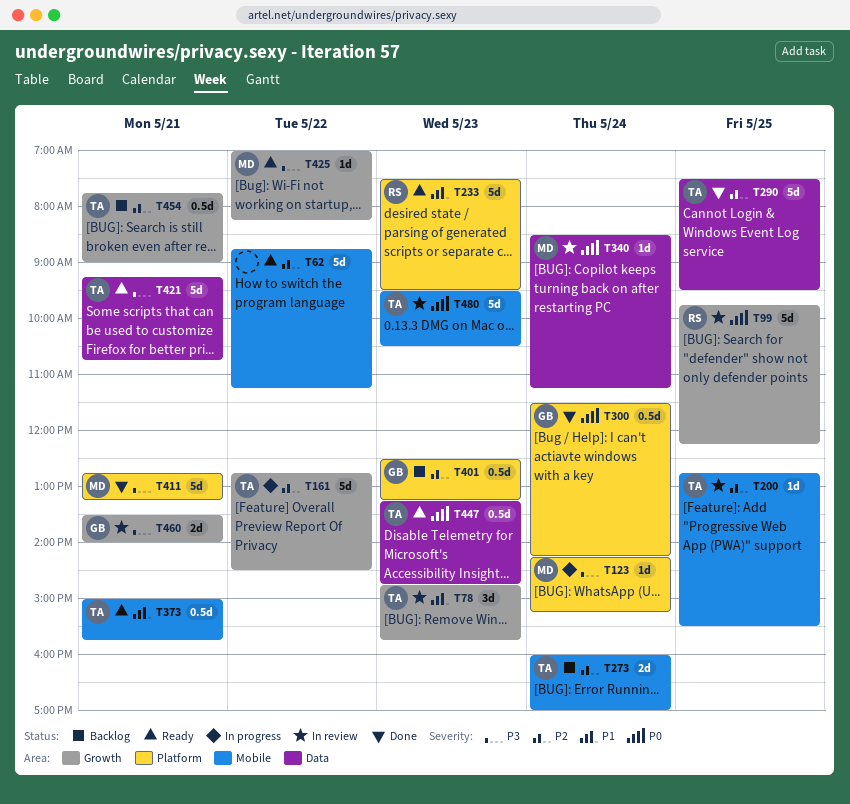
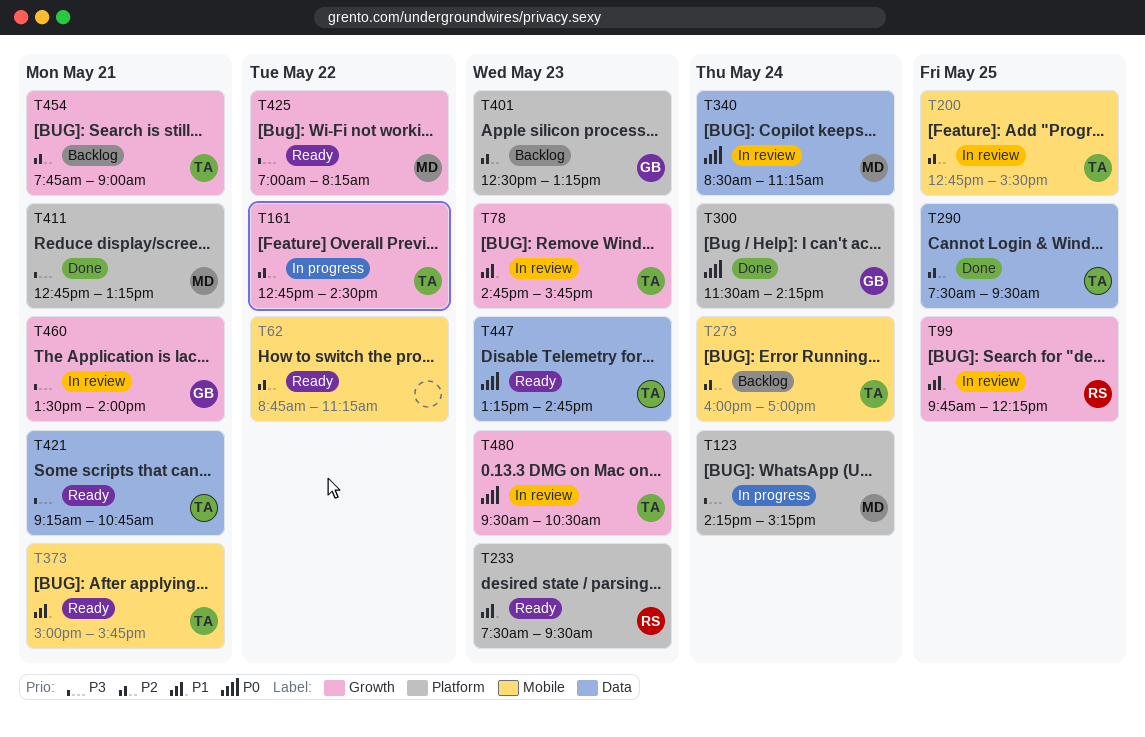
T99, priority: P0 -> P1
T480, label: Mobile -> Growth

